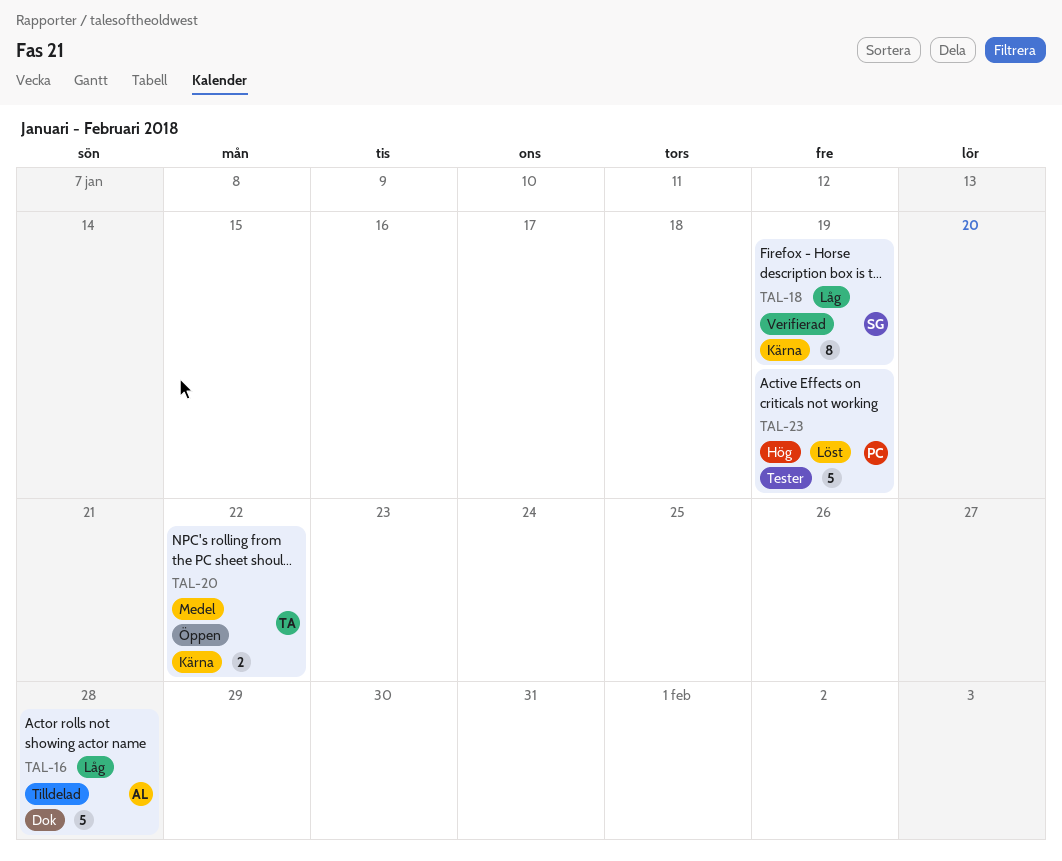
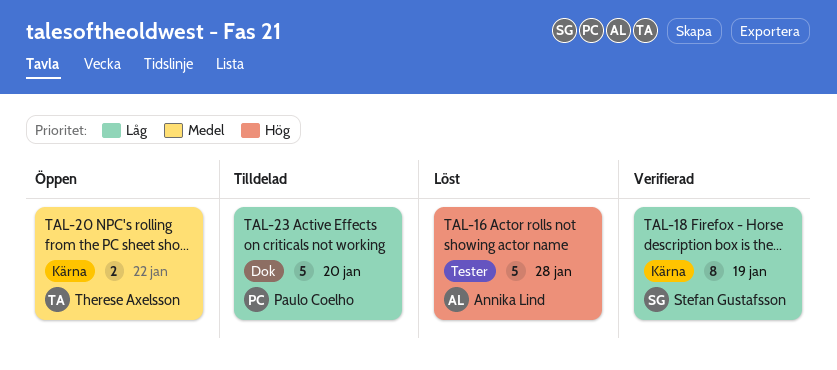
TAL-16, status: Tilldelad -> Löst
TAL-16, priority: Låg -> Hög
TAL-16, label: Dok -> Tester
TAL-23, status: Löst -> Tilldelad
TAL-23, priority: Hög -> Låg
TAL-23, label: Tester -> Dok
TAL-23, due: Jan 19 -> Jan 20

